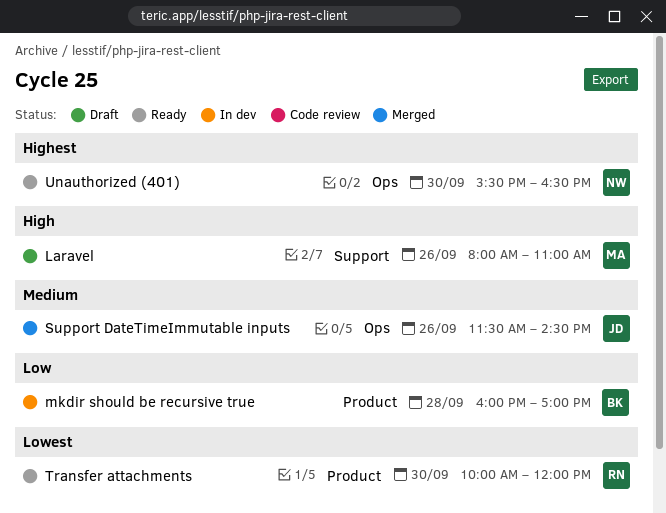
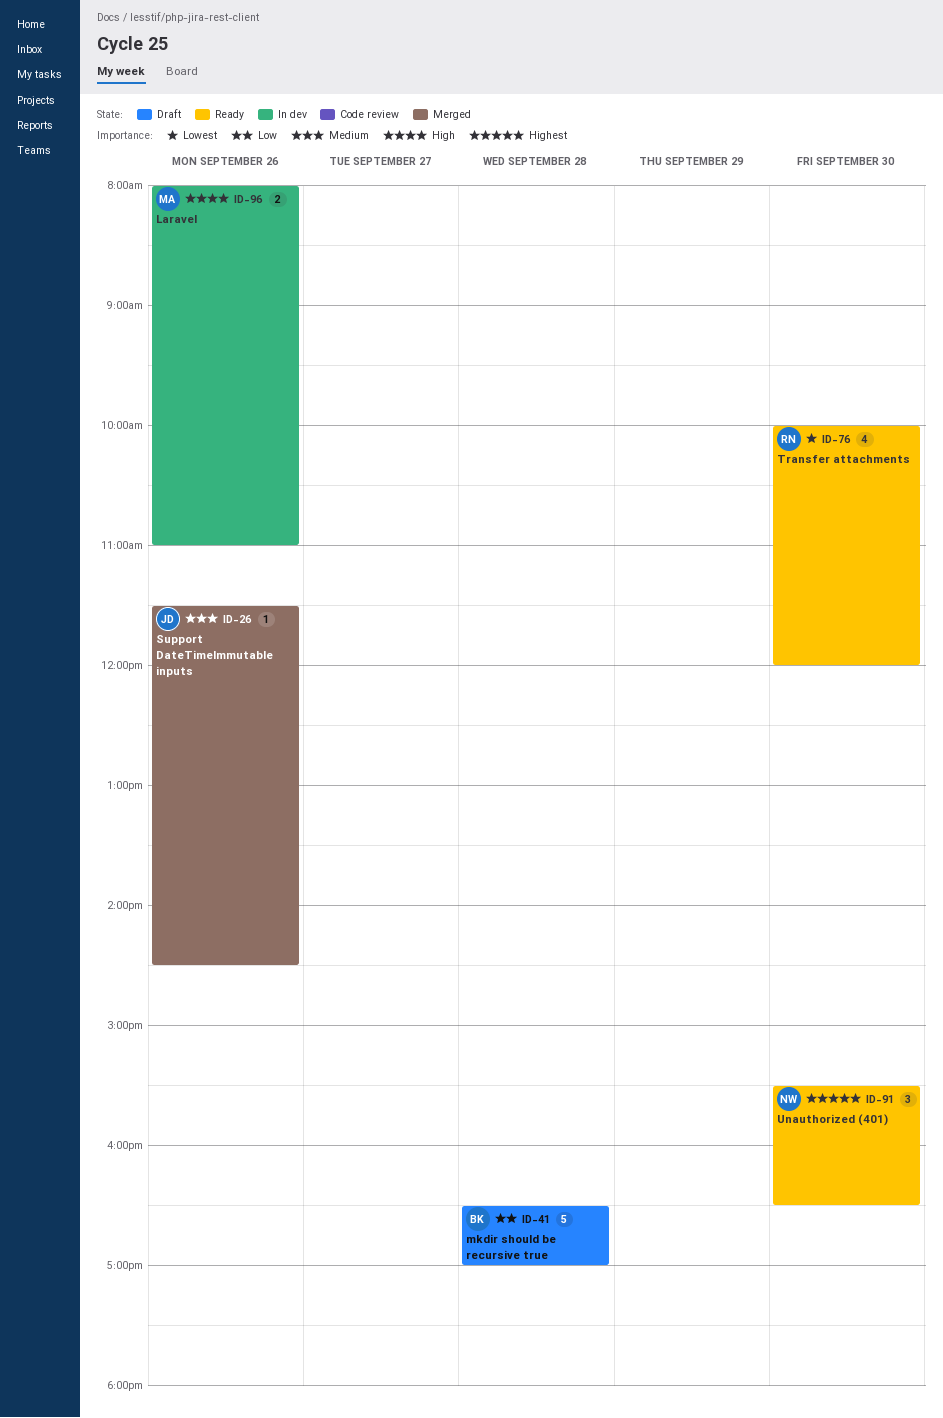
Laravel, status: Draft -> In dev
mkdir should be recursive true, status: In dev -> Draft
mkdir should be recursive true, begins: 16:00 -> 16:30

